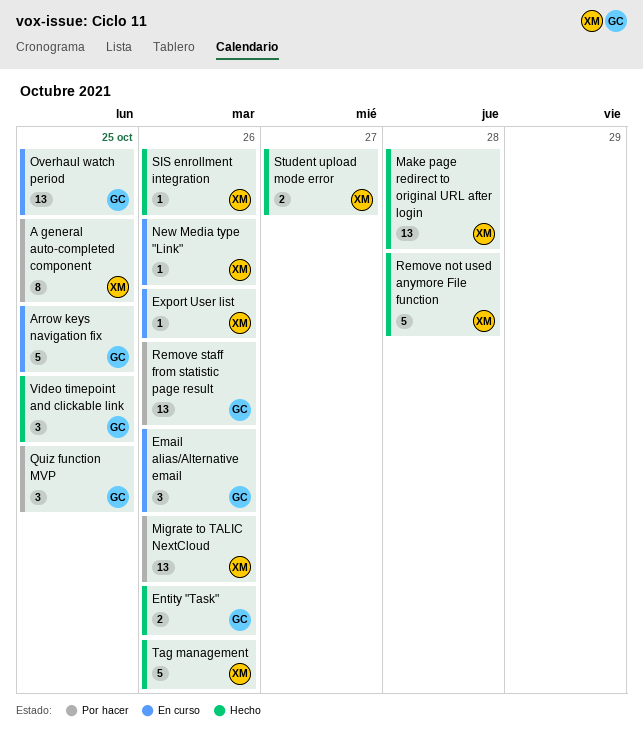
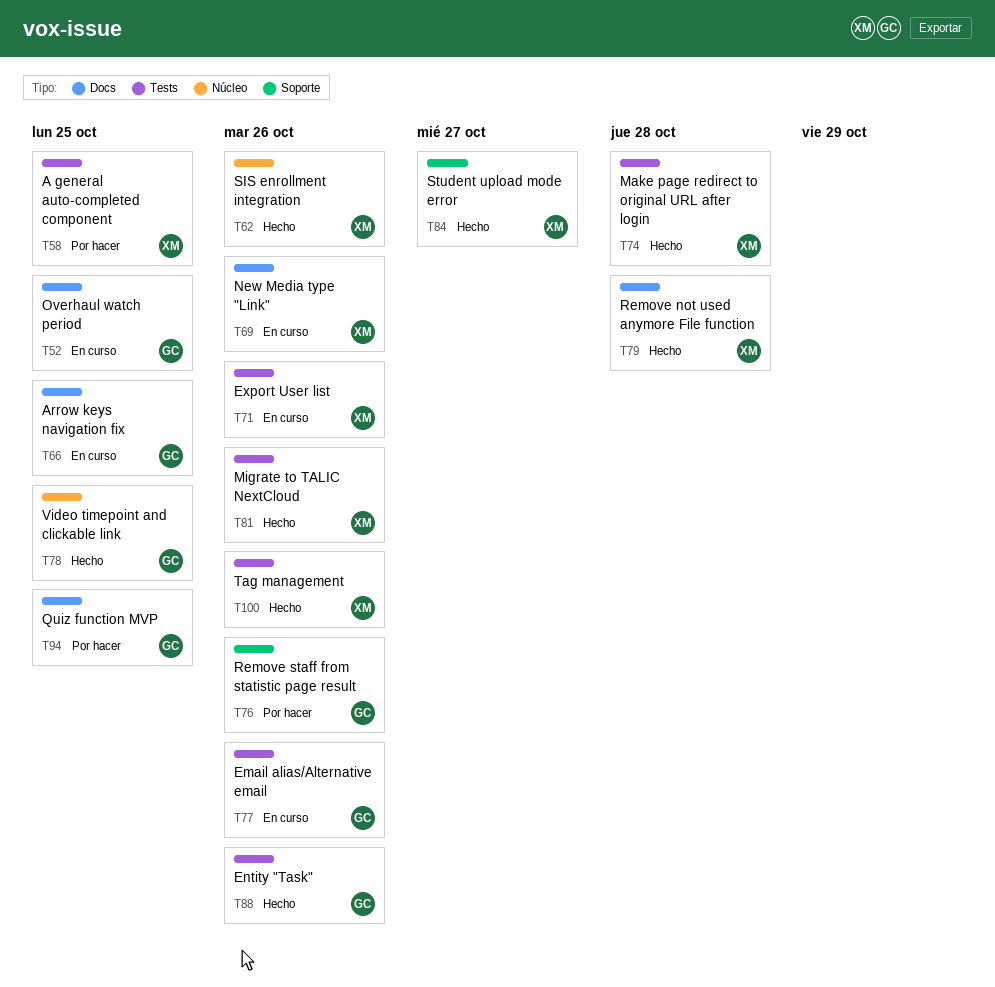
Migrate to TALIC NextCloud, status: Por hacer -> Hecho

